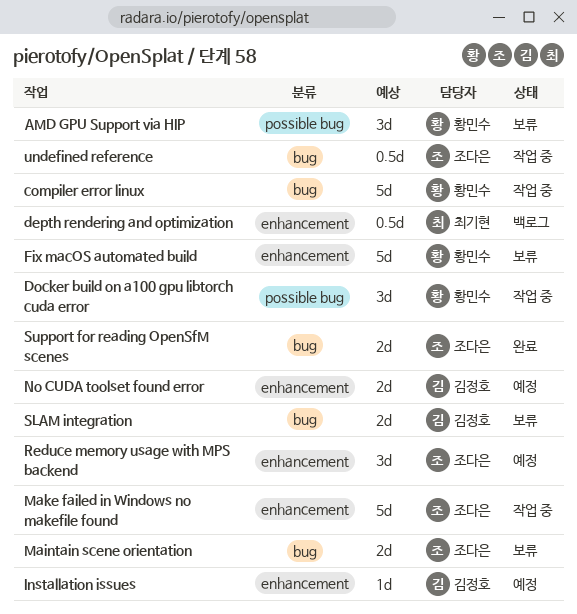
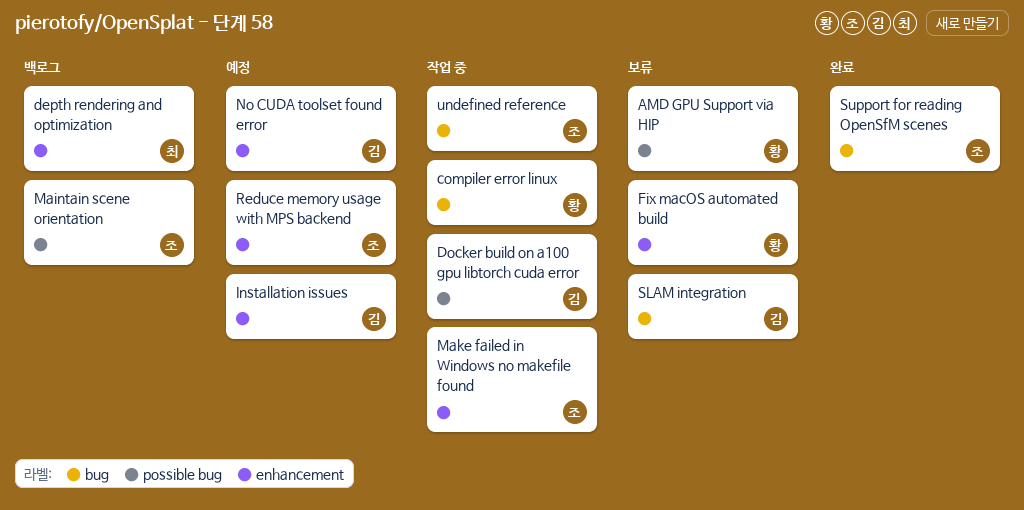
Docker build on a100 gpu libtorch cuda error, owner: 황민수 -> 김정호
Maintain scene orientation, status: 보류 -> 백로그
Maintain scene orientation, label: bug -> possible bug

